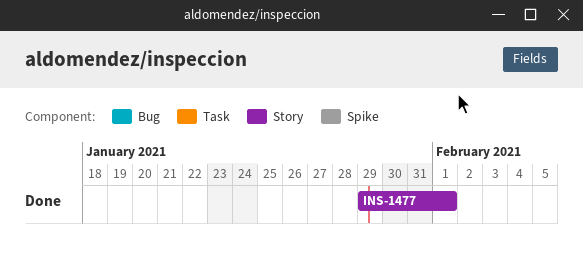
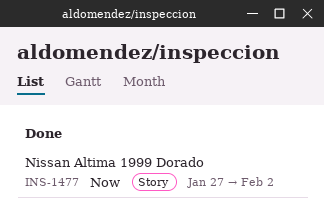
INS-1477, start: Jan 29 -> Jan 27
INS-1477, due: Feb 1 -> Feb 2

